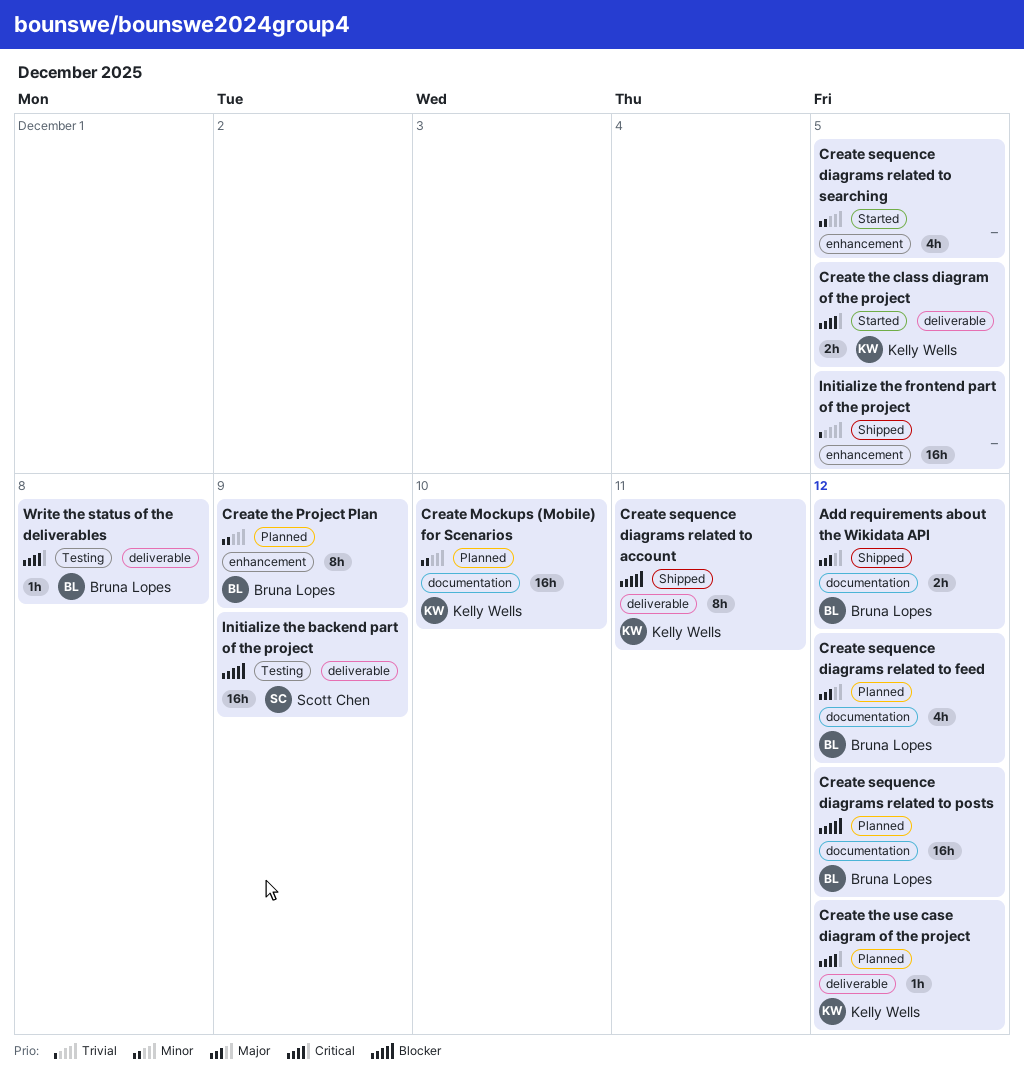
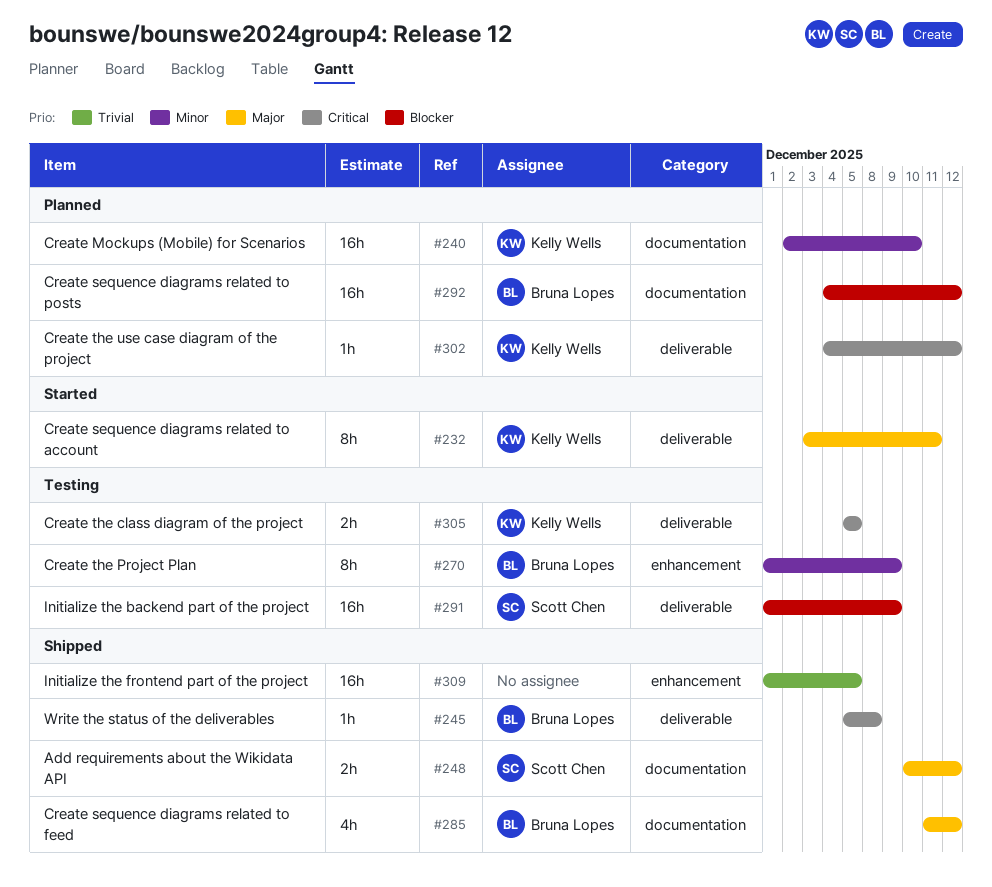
Add requirements about the Wikidata API, owner: Bruna Lopes -> Scott Chen
Create sequence diagrams related to account, status: Shipped -> Started
Create sequence diagrams related to account, priority: Blocker -> Major
Create sequence diagrams related to feed, status: Planned -> Shipped
Create sequence diagrams related to searching: present -> none
Create the class diagram of the project, status: Started -> Testing
Create the Project Plan, status: Planned -> Testing
Write the status of the deliverables, status: Testing -> Shipped

